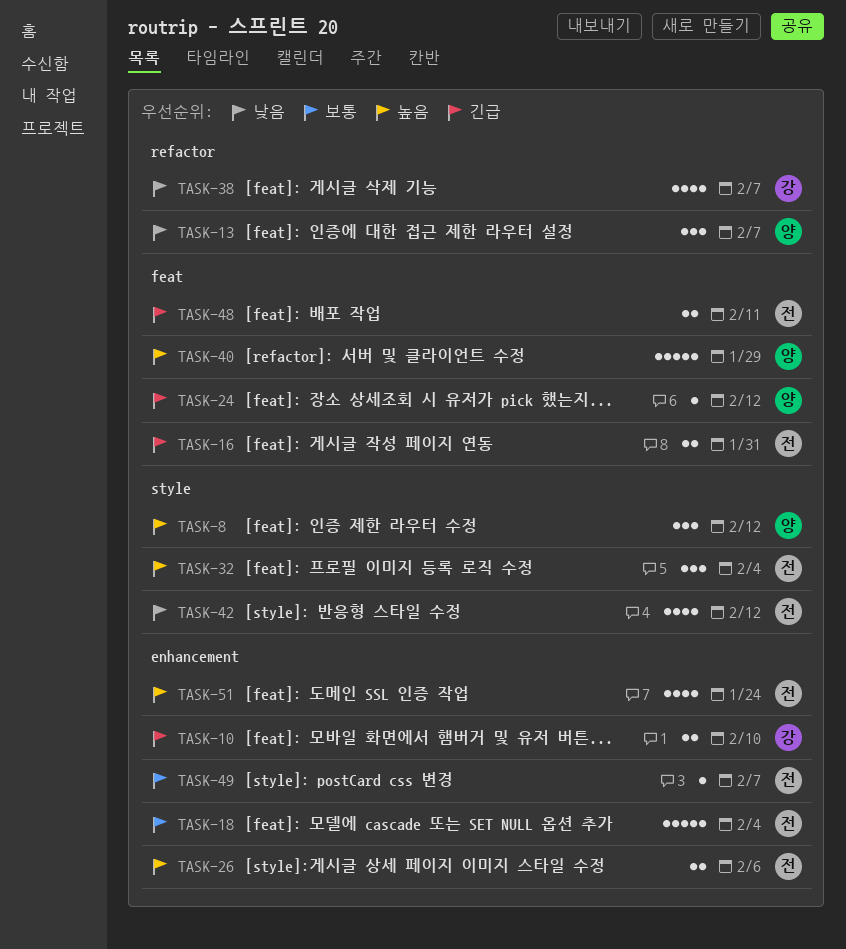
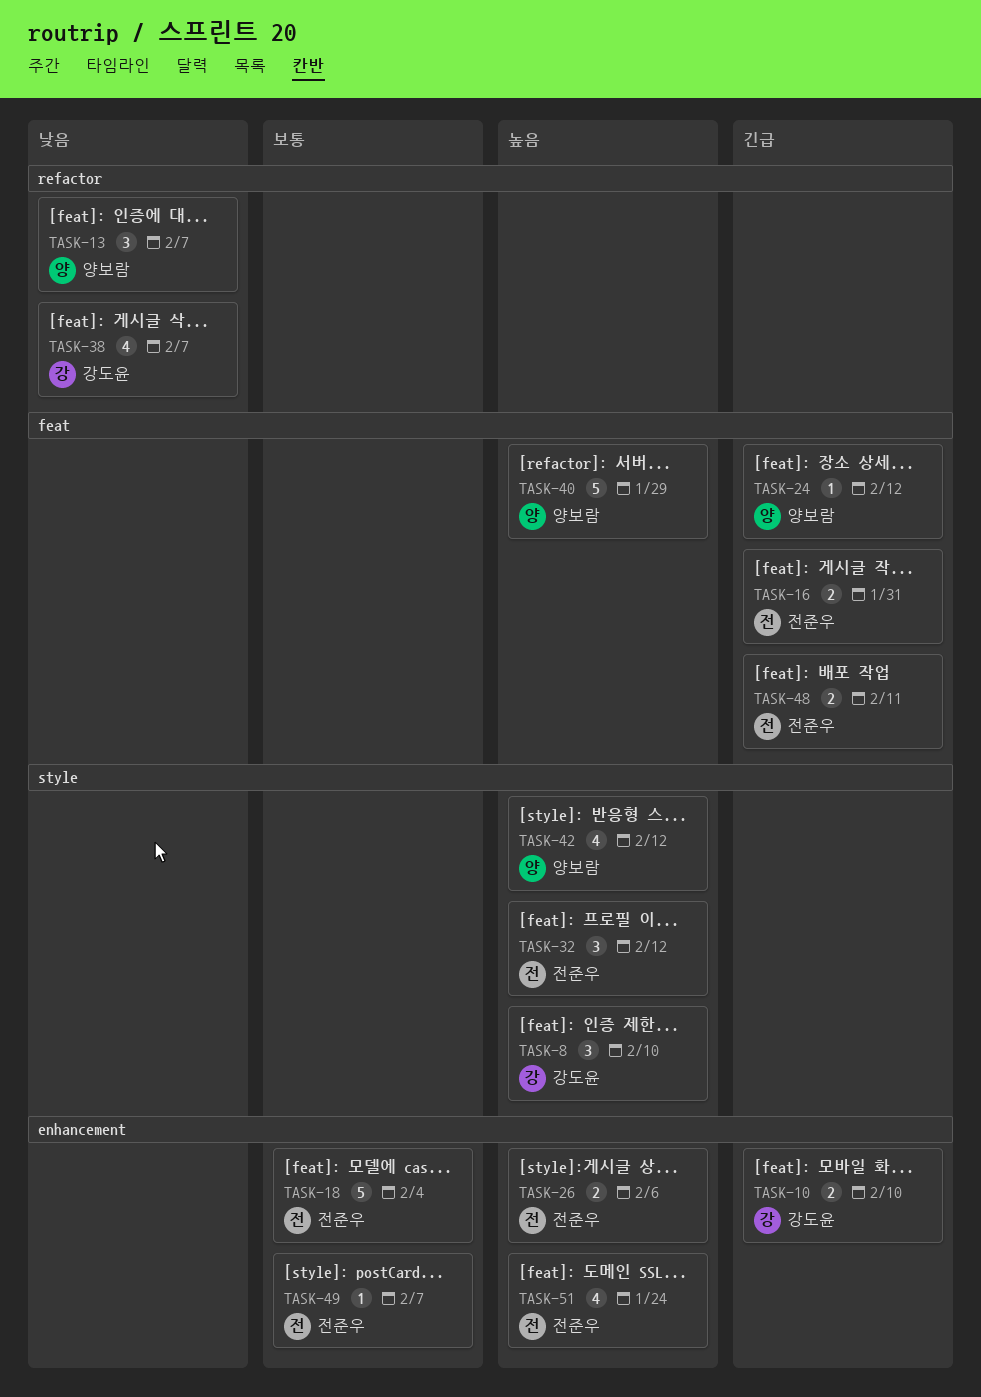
TASK-8, owner: 양보람 -> 강도윤
TASK-8, due: Feb 12 -> Feb 10
TASK-32, due: Feb 4 -> Feb 12
TASK-42, owner: 전준우 -> 양보람
TASK-42, priority: 낮음 -> 높음

